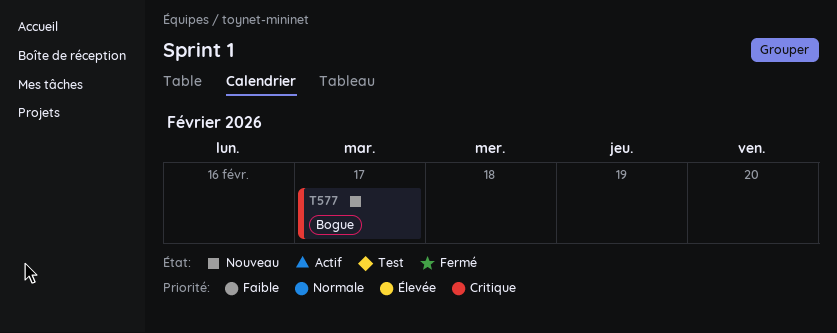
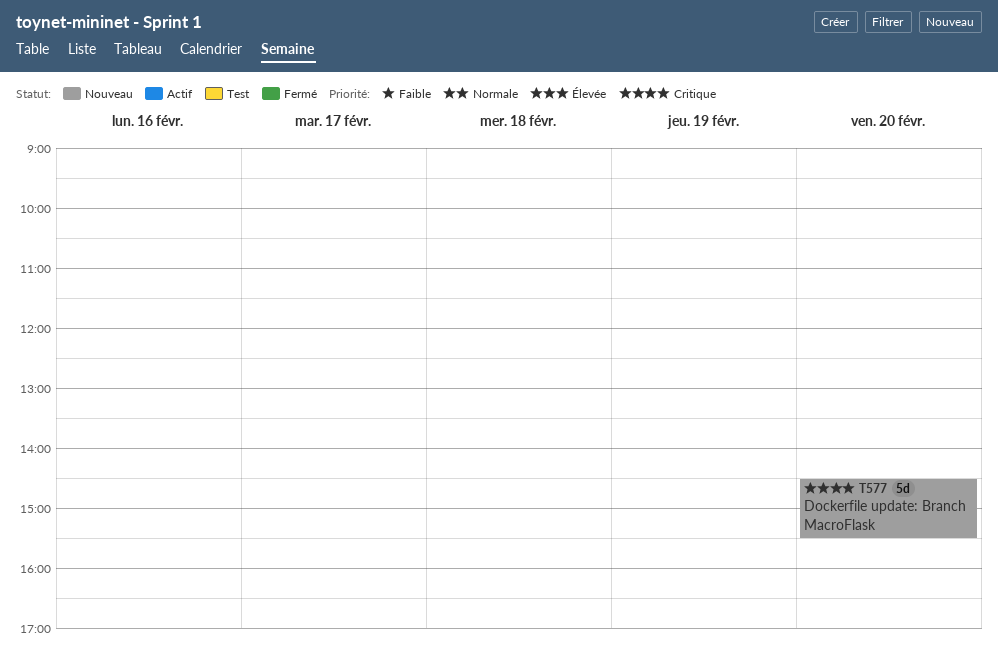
T577, day: Feb 17 -> Feb 20

